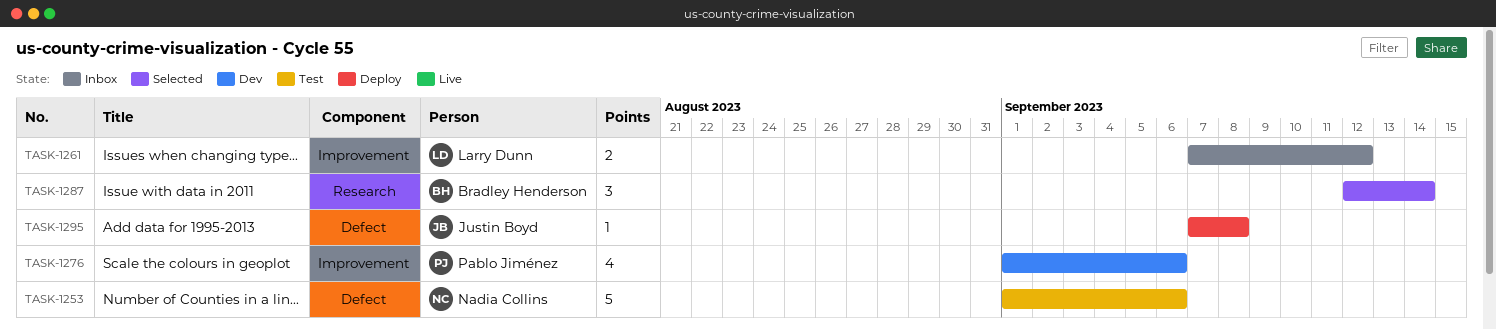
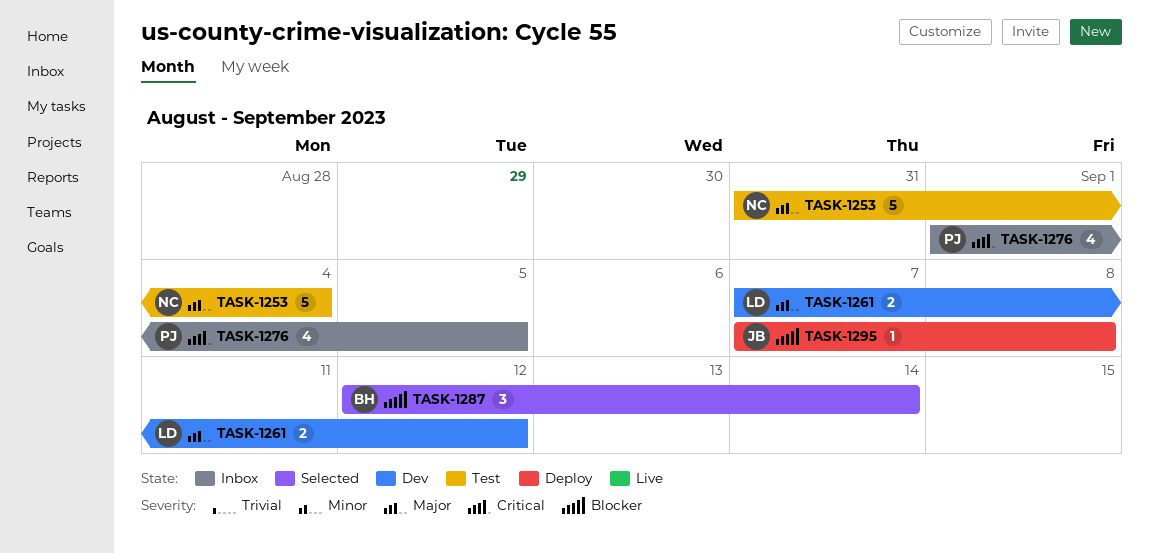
TASK-1253, start: Sep 1 -> Aug 31
TASK-1253, due: Sep 6 -> Sep 4
TASK-1261, status: Inbox -> Dev
TASK-1276, status: Dev -> Inbox
TASK-1276, due: Sep 6 -> Sep 5

